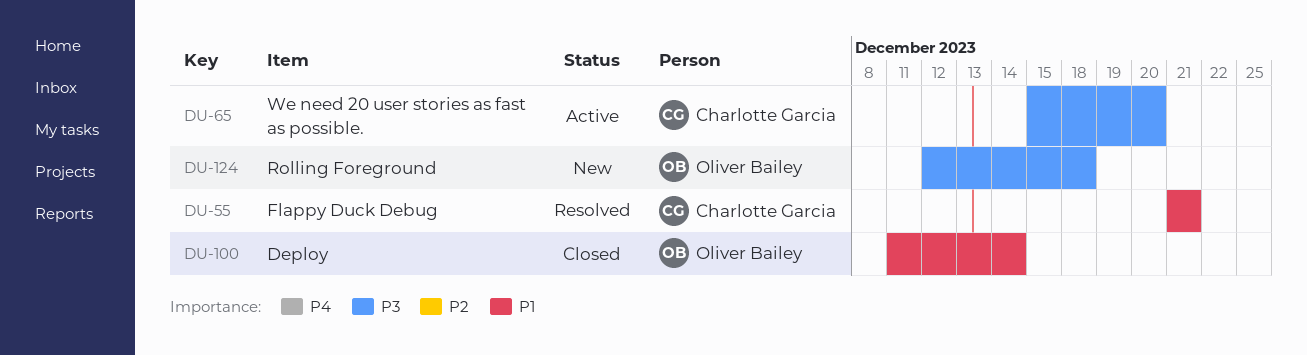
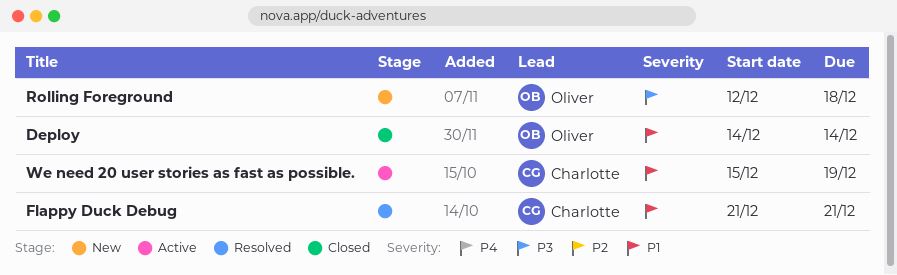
Deploy, start: Dec 11 -> Dec 14
We need 20 user stories as fast as possible., priority: P3 -> P1
We need 20 user stories as fast as possible., due: Dec 20 -> Dec 19

